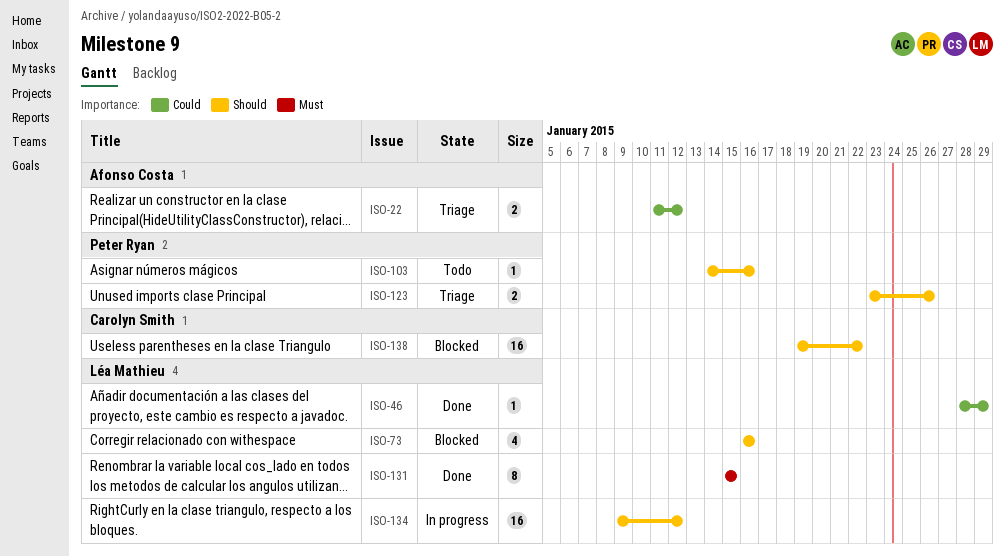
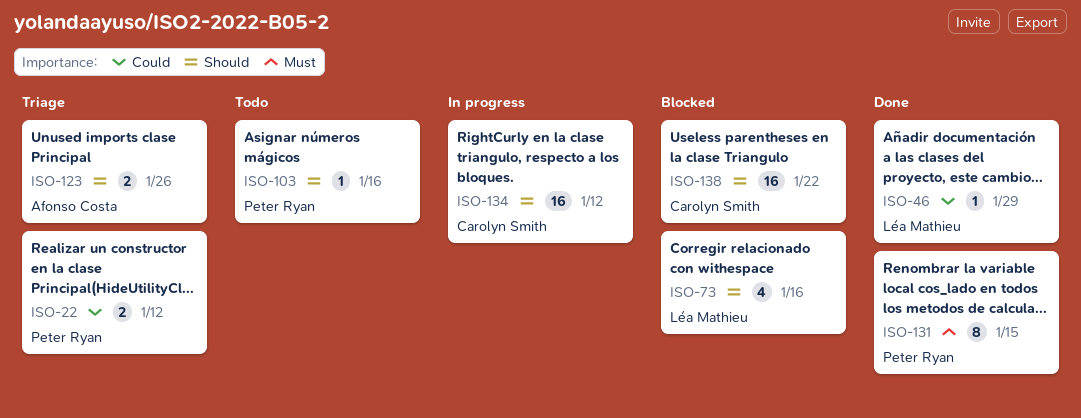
ISO-22, owner: Afonso Costa -> Peter Ryan
ISO-123, owner: Peter Ryan -> Afonso Costa
ISO-131, owner: Léa Mathieu -> Peter Ryan
ISO-134, owner: Léa Mathieu -> Carolyn Smith

